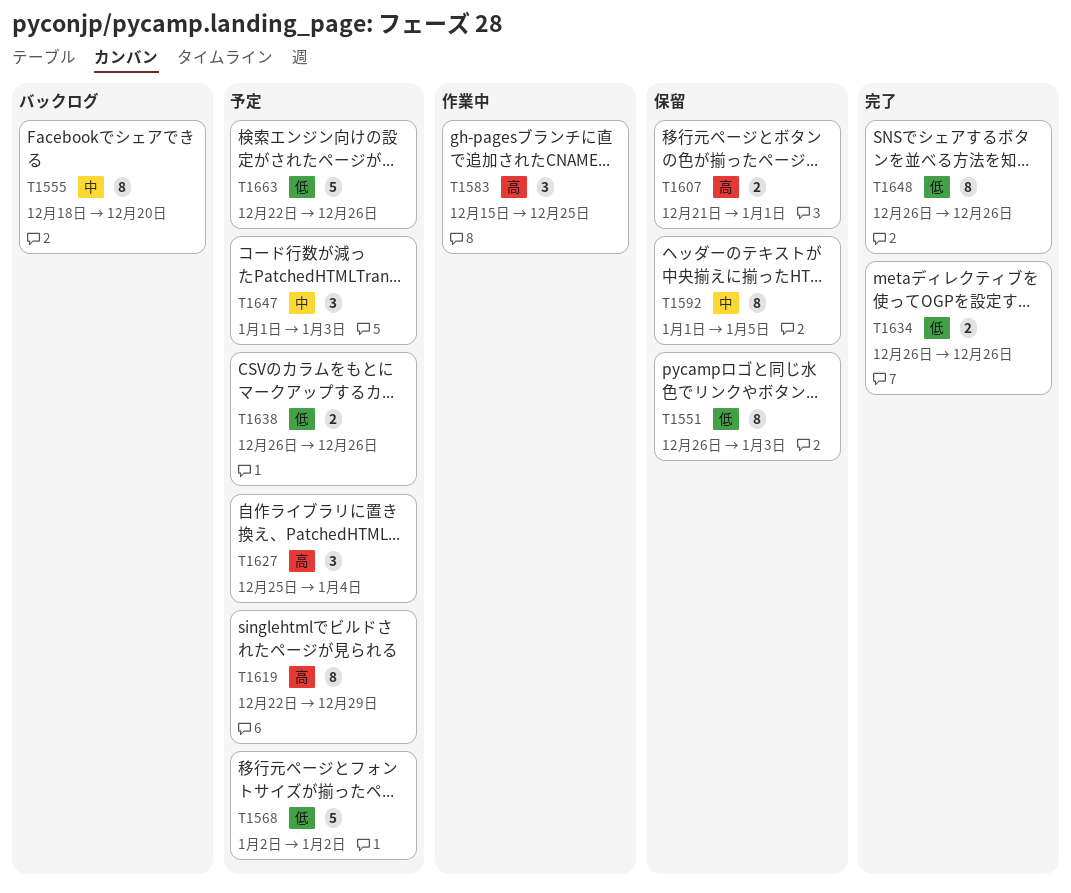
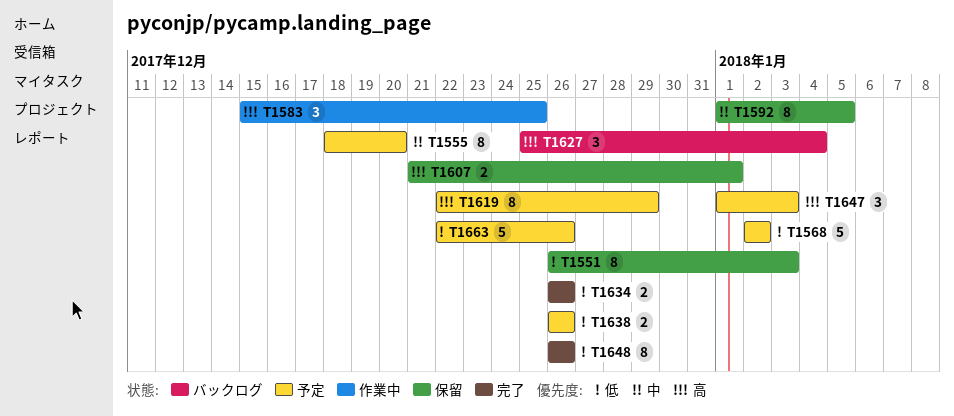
T1555, status: バックログ -> 予定
T1627, status: 予定 -> バックログ
T1647, priority: 中 -> 高

